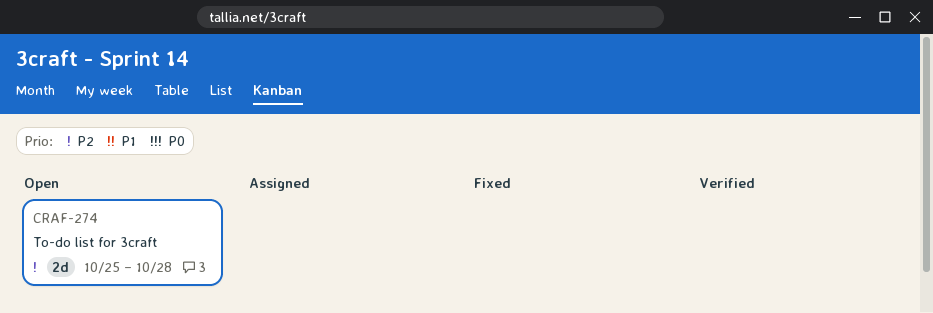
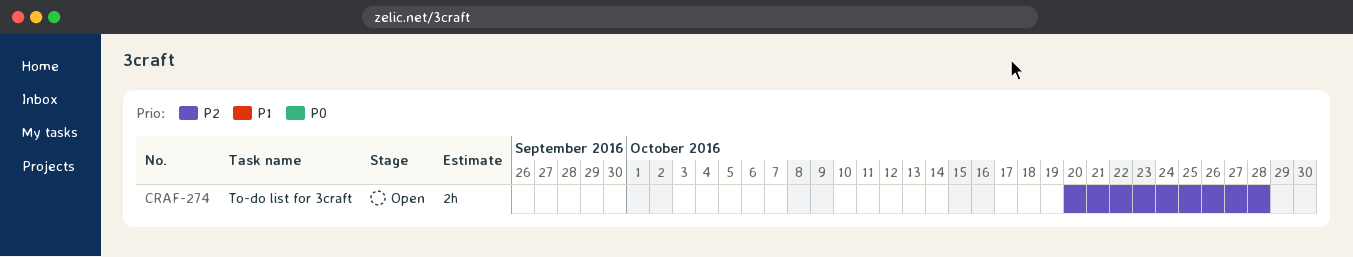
CRAF-274, estimate: 2d -> 2h
CRAF-274, start: Oct 25 -> Oct 20

